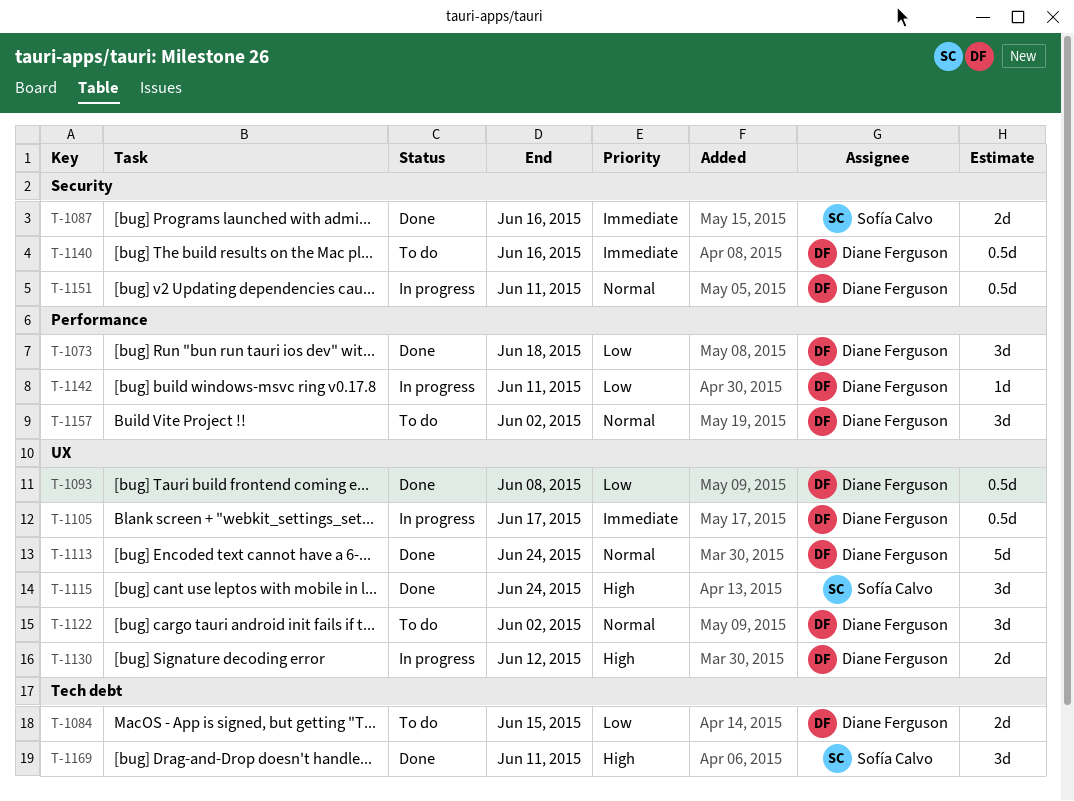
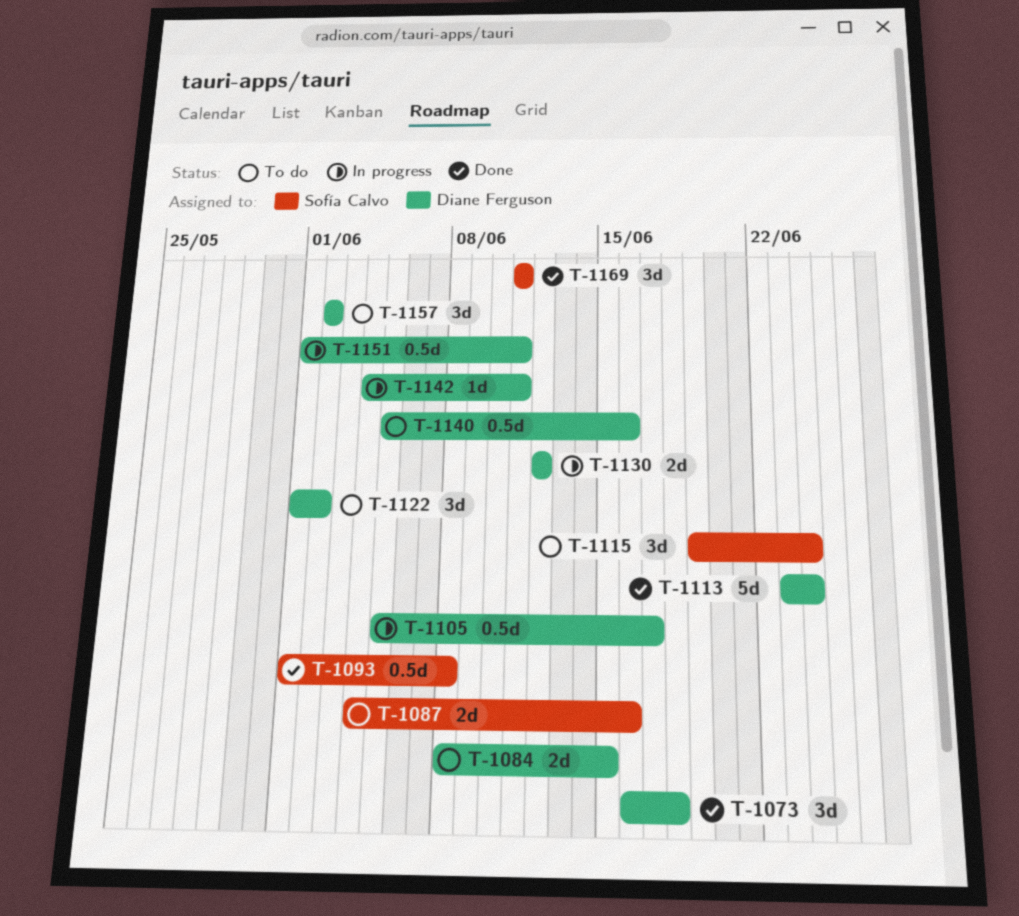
T-1087, status: Done -> To do
T-1093, owner: Diane Ferguson -> Sofía Calvo
T-1115, status: Done -> To do

